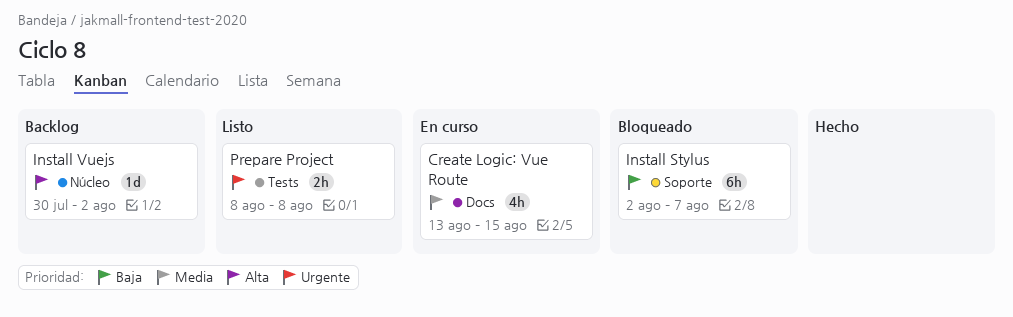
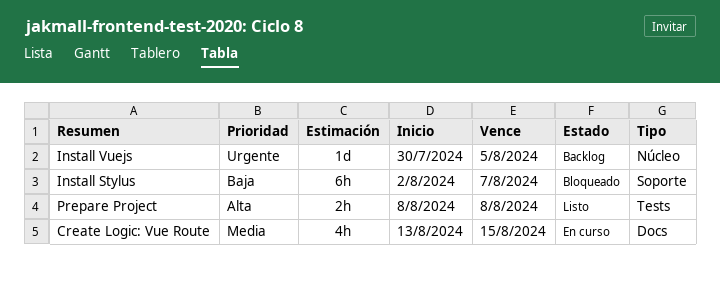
Install Vuejs, priority: Alta -> Urgente
Install Vuejs, due: Aug 2 -> Aug 5
Prepare Project, priority: Urgente -> Alta

